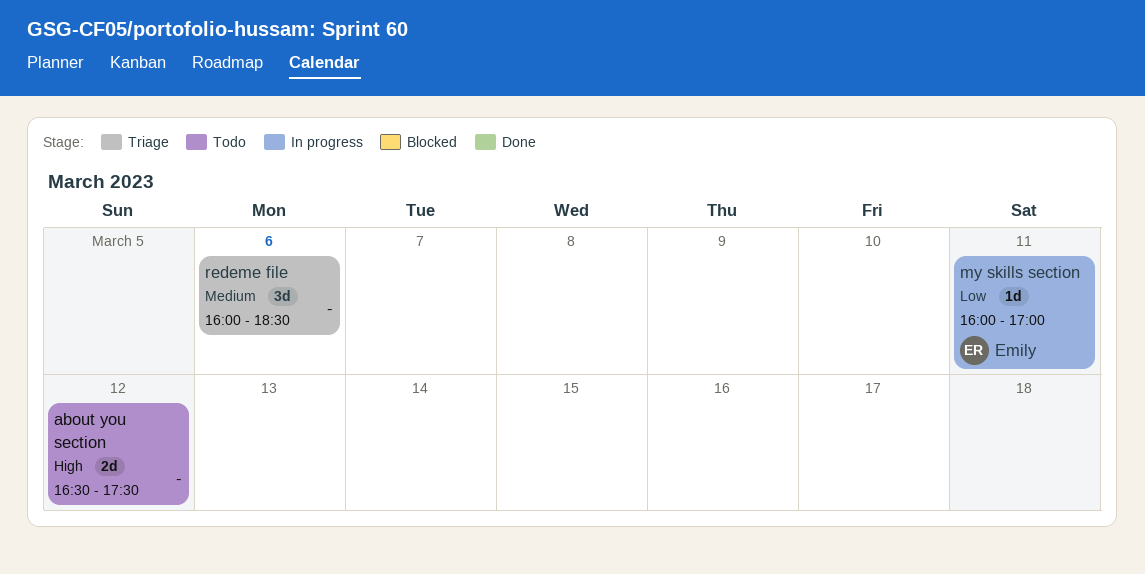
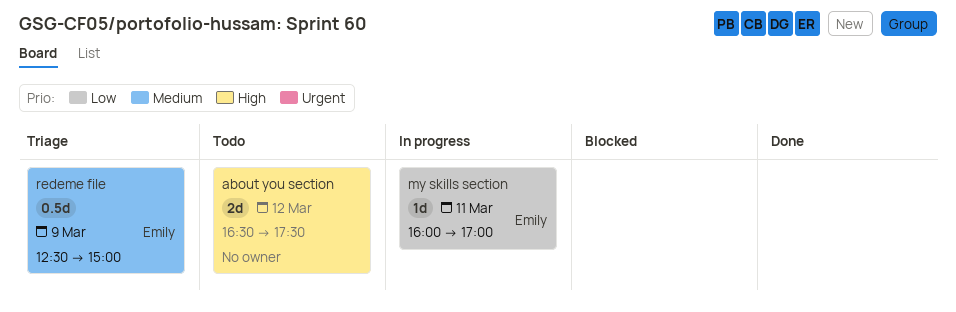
redeme file, owner: none -> Emily
redeme file, estimate: 3d -> 0.5d
redeme file, day: Mar 6 -> Mar 9
redeme file, begins: 16:00 -> 12:30
redeme file, ends: 18:30 -> 15:00

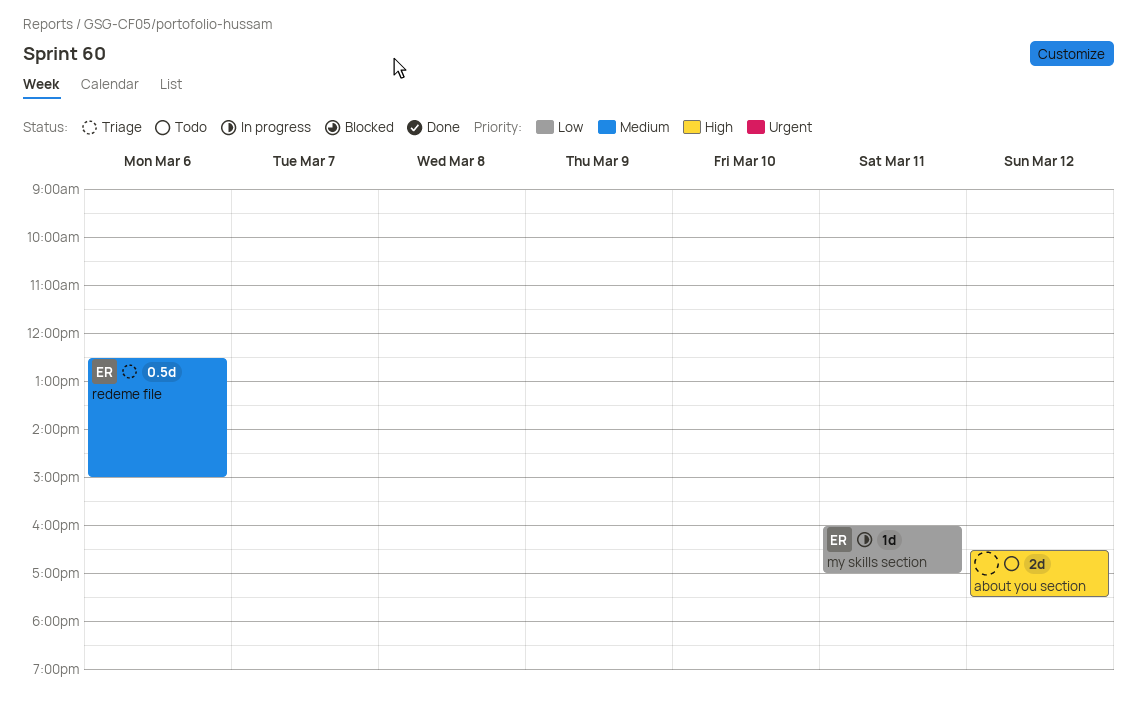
redeme file, day: Mar 9 -> Mar 6

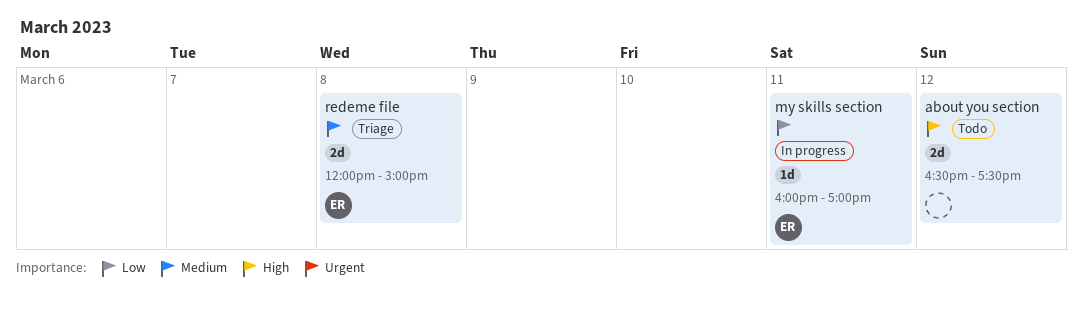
redeme file, estimate: 0.5d -> 2d
redeme file, day: Mar 6 -> Mar 8
redeme file, begins: 12:30 -> 12:00

